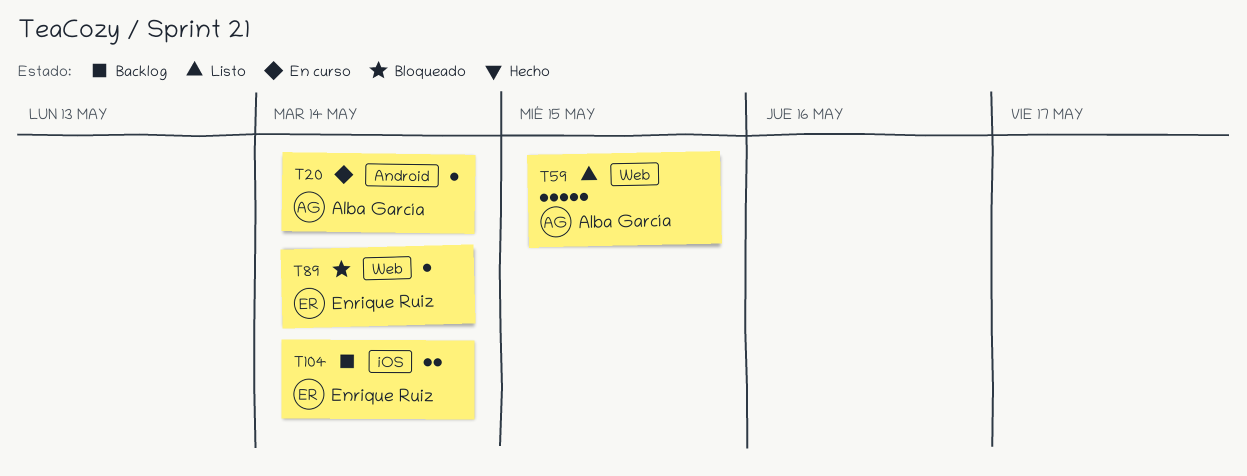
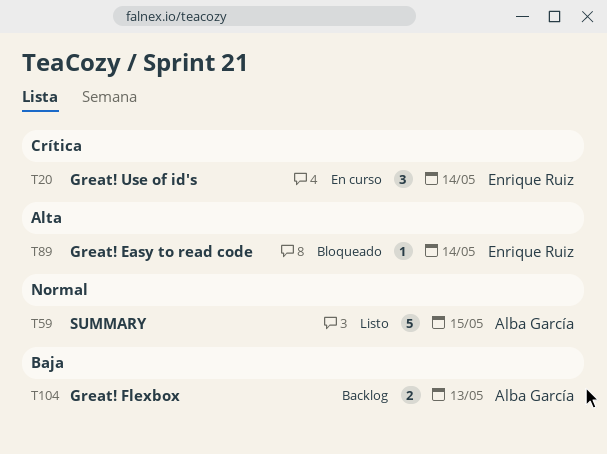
T20, owner: Alba García -> Enrique Ruiz
T20, estimate: 1 -> 3
T104, owner: Enrique Ruiz -> Alba García
T104, due: May 14 -> May 13

